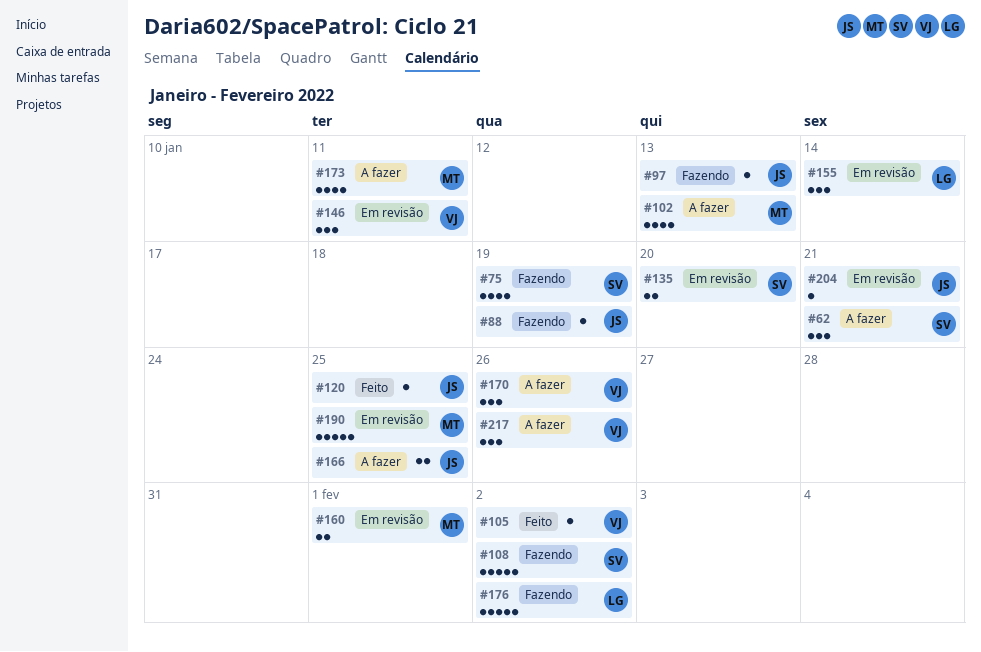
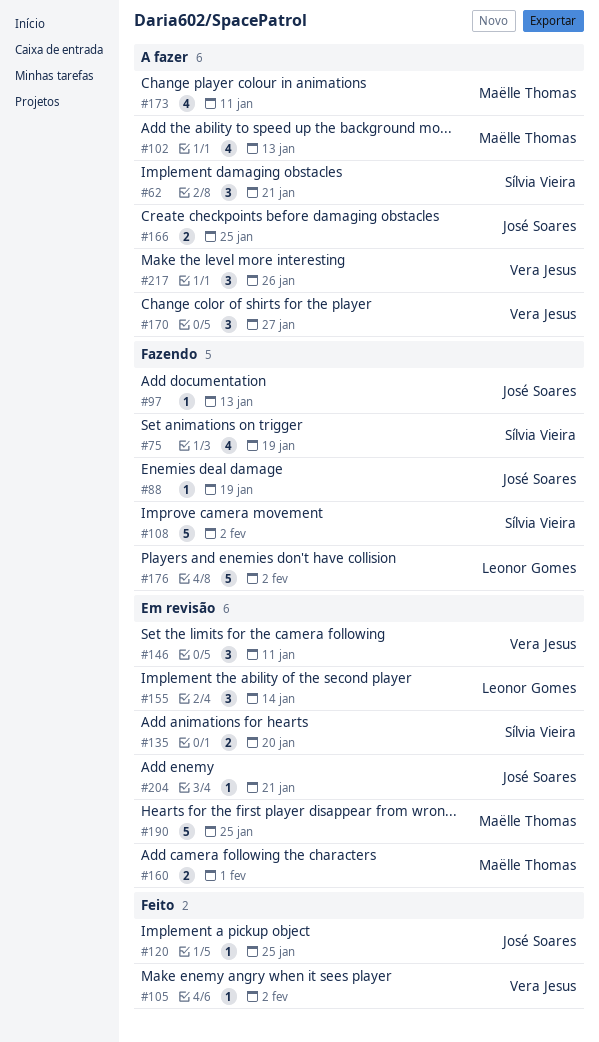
#170, due: Jan 26 -> Jan 27

